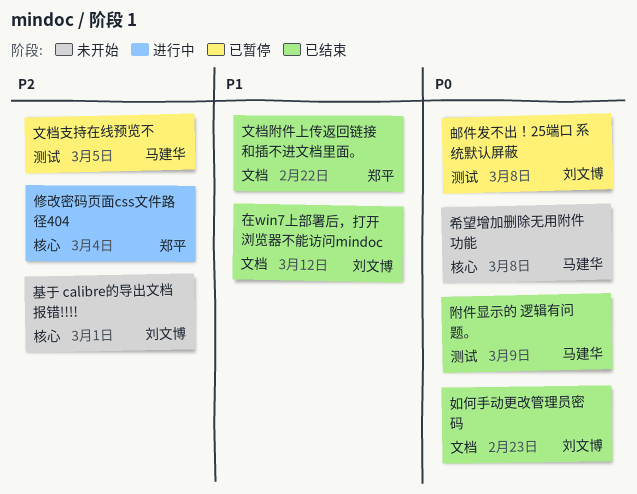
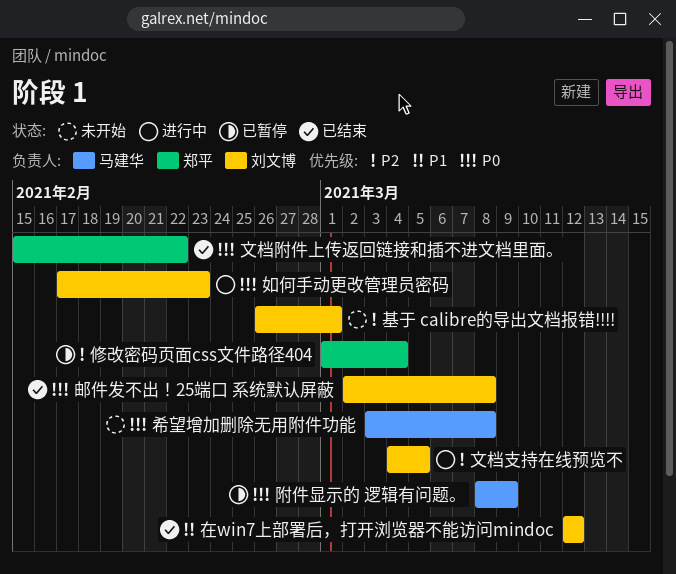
修改密码页面css文件路径404, status: 进行中 -> 已暂停
如何手动更改管理员密码, status: 已结束 -> 进行中
文档支持在线预览不, status: 已暂停 -> 进行中
文档支持在线预览不, owner: 马建华 -> 刘文博
文档附件上传返回链接和插不进文档里面。, priority: P1 -> P0
邮件发不出！25端口 系统默认屏蔽, status: 已暂停 -> 已结束
附件显示的 逻辑有问题。, status: 已结束 -> 已暂停

